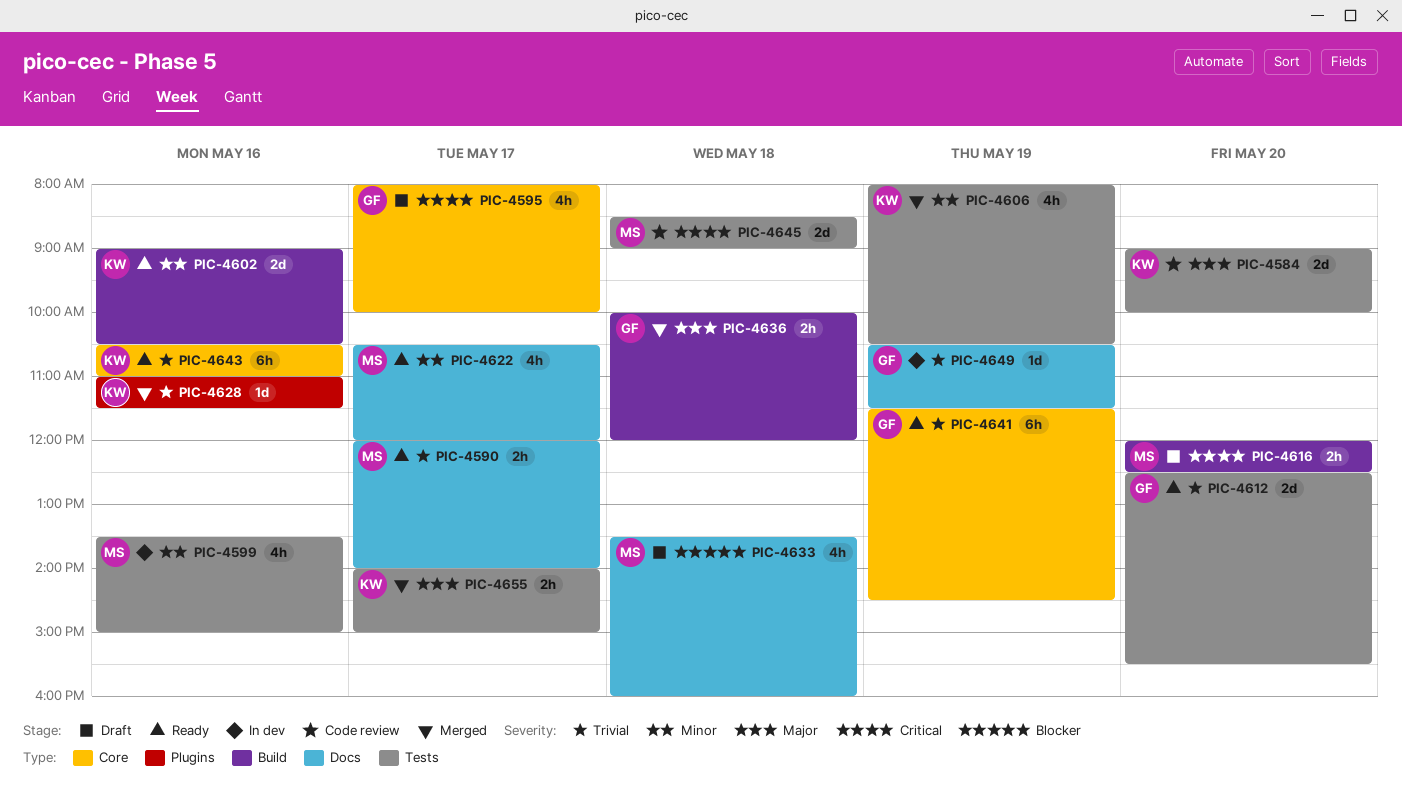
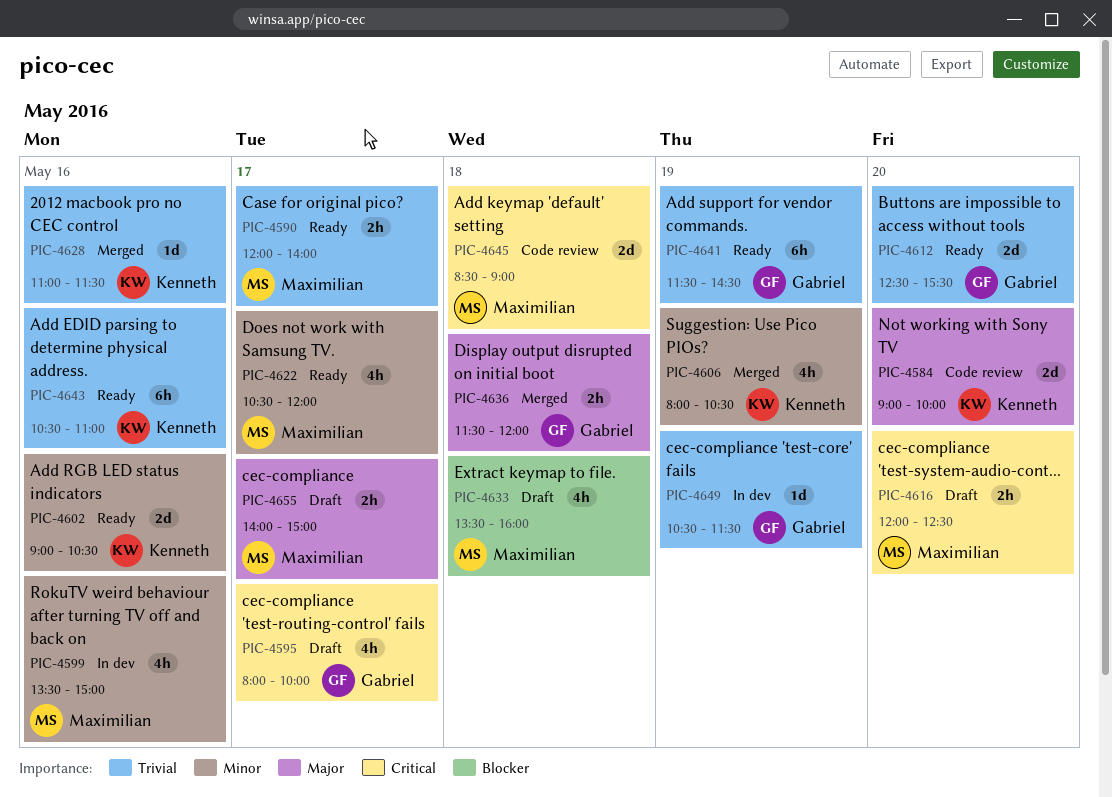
PIC-4636, begins: 10:00 -> 11:30
PIC-4655, status: Merged -> Draft
PIC-4655, owner: Kenneth -> Maximilian

